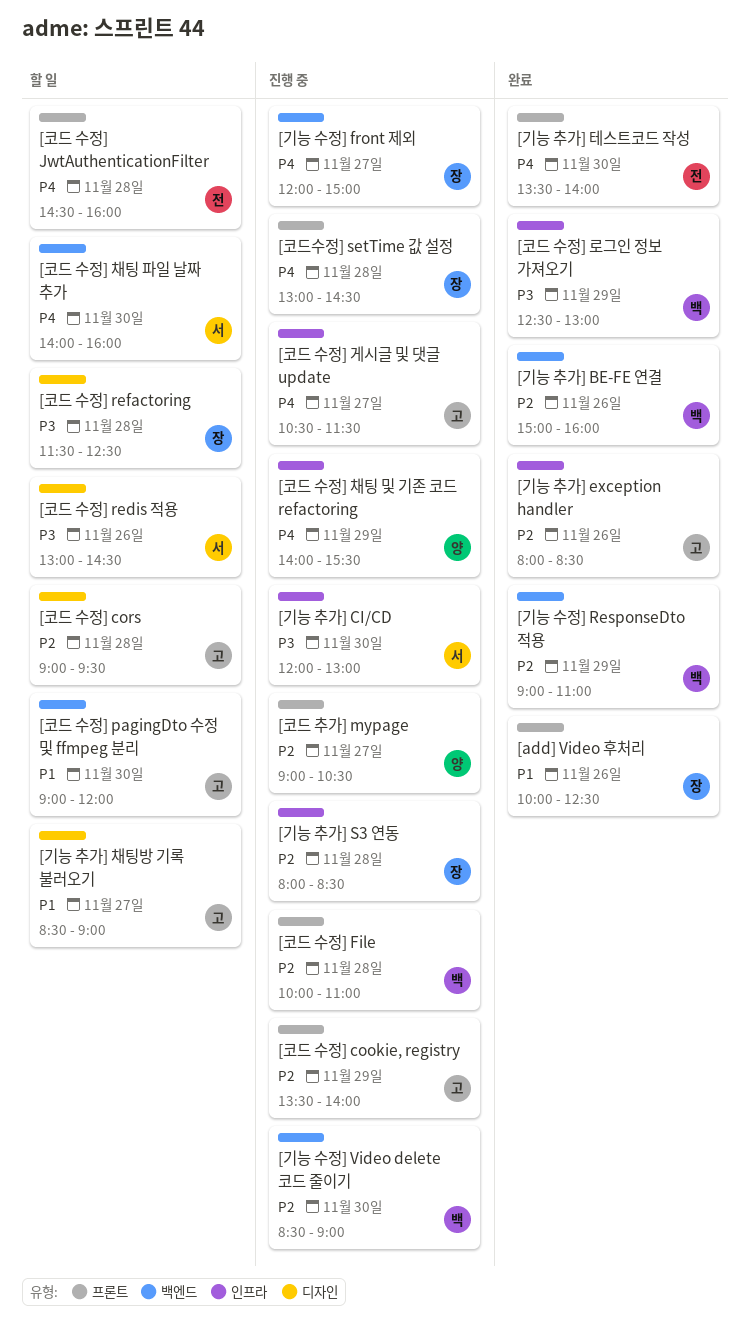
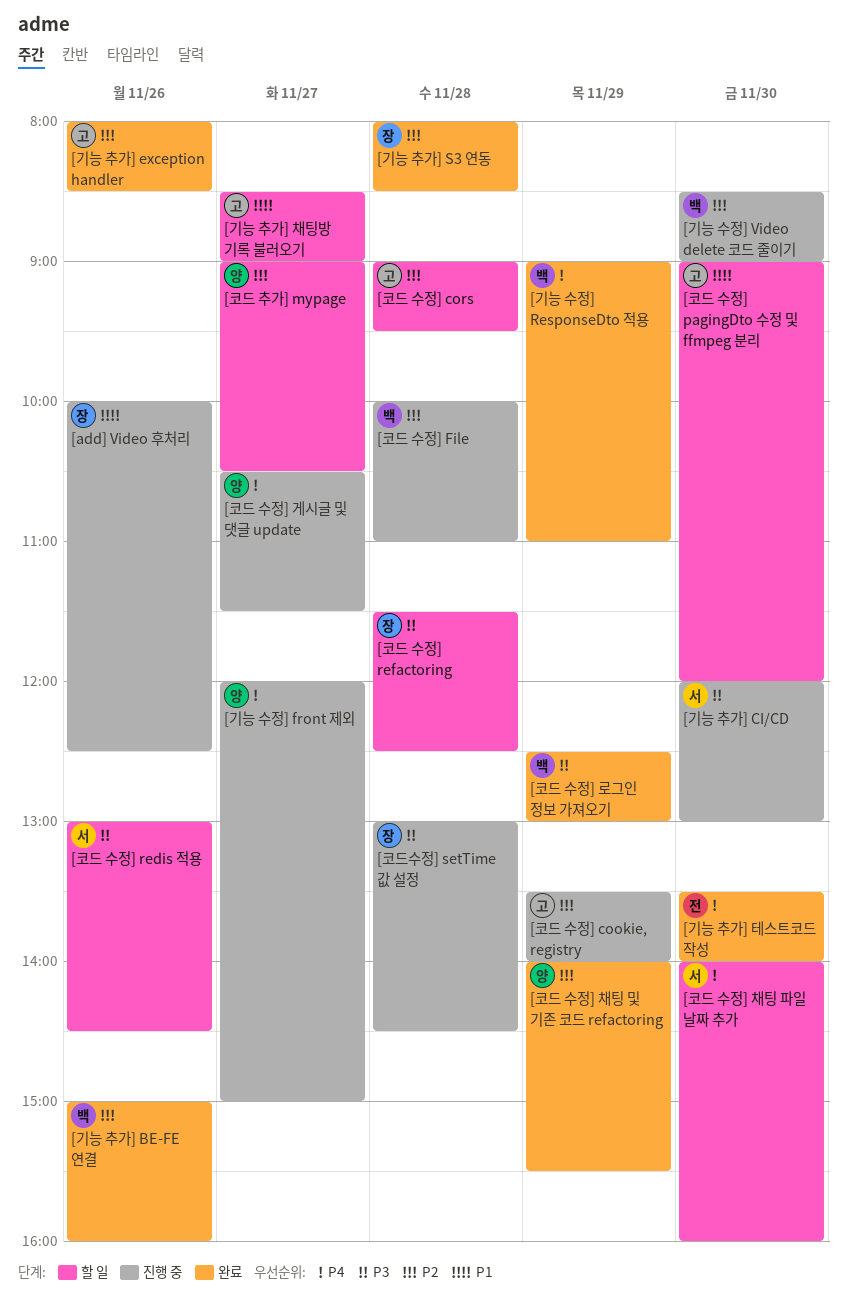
[add] Video 후처리, status: 완료 -> 진행 중
[기능 수정] front 제외, owner: 장 -> 양
[기능 수정] ResponseDto 적용, priority: P2 -> P4
[기능 추가] S3 연동, status: 진행 중 -> 완료
[코드 수정] JwtAuthenticationFilter: present -> none
[코드 수정] 게시글 및 댓글 update, owner: 고 -> 양
[코드 수정] 채팅 및 기존 코드 refactoring, status: 진행 중 -> 완료
[코드 수정] 채팅 및 기존 코드 refactoring, priority: P4 -> P2
[코드 추가] mypage, status: 진행 중 -> 할 일
[코드수정] setTime 값 설정, priority: P4 -> P3

